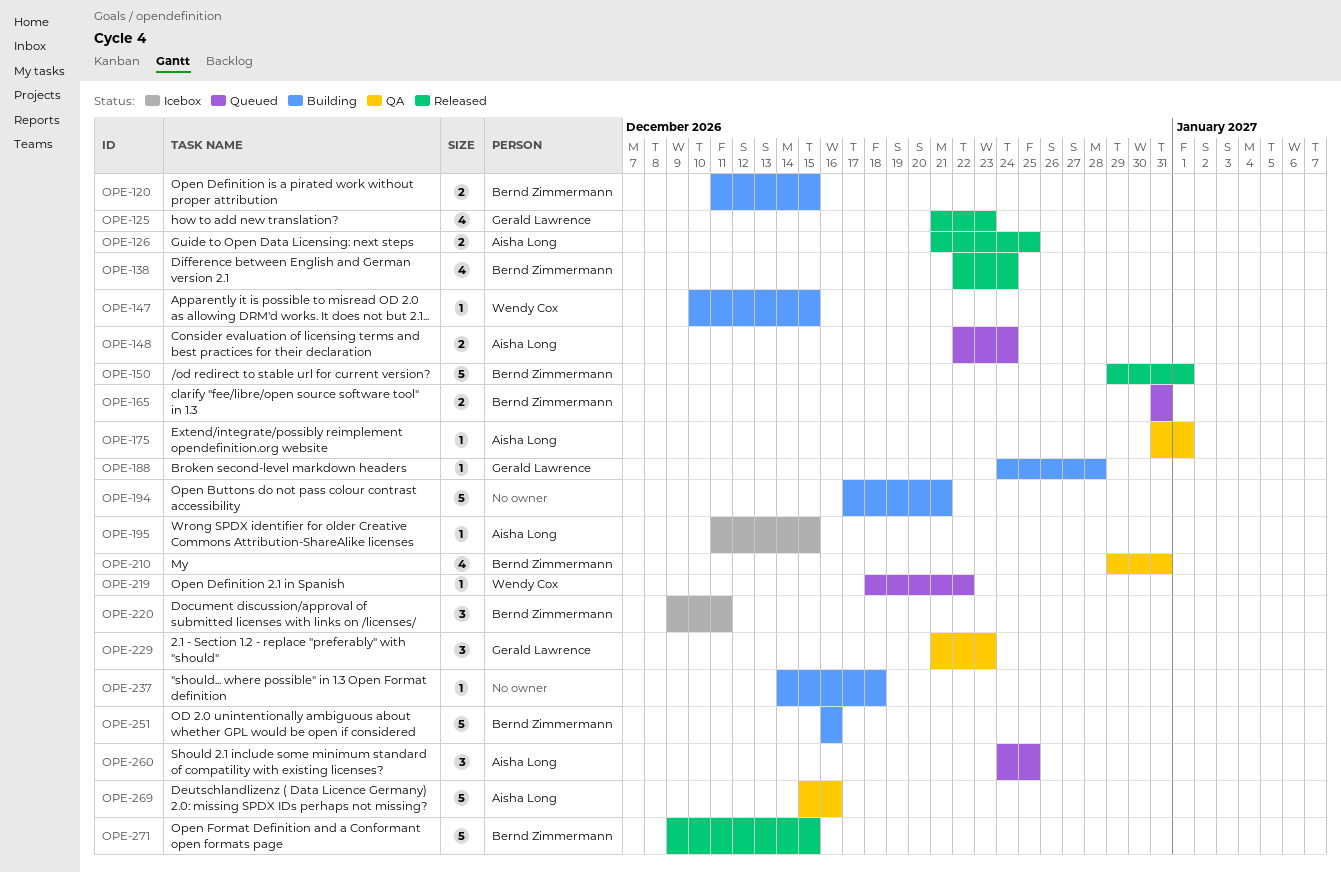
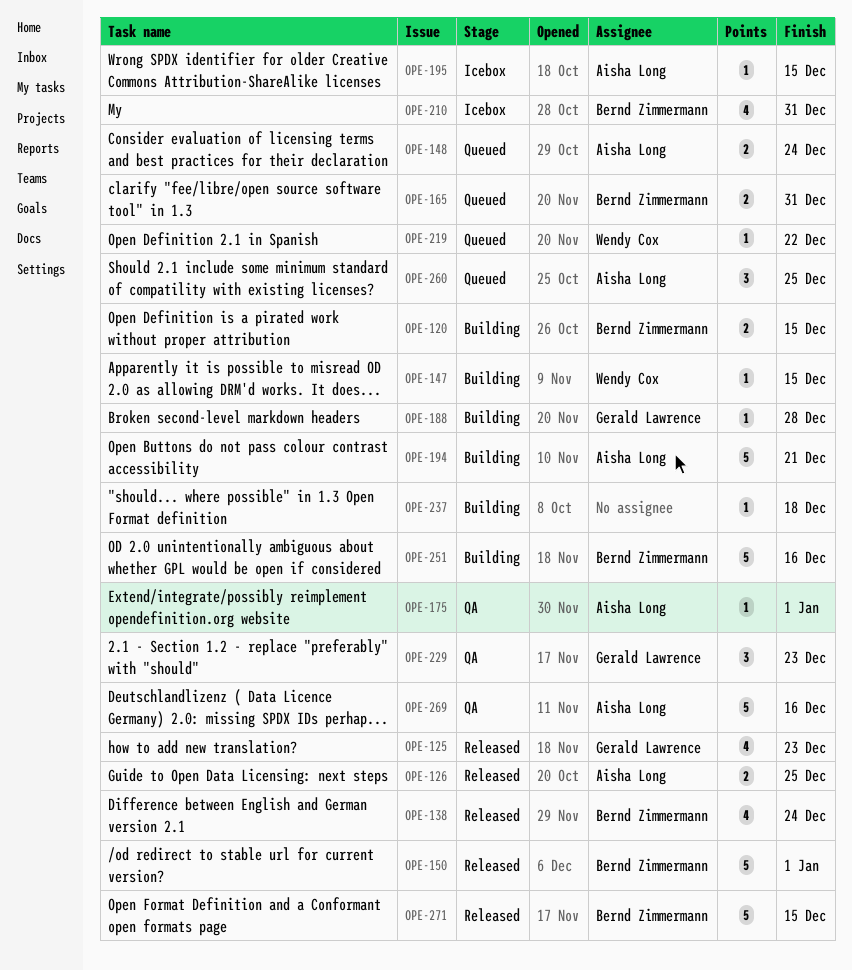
OPE-194, owner: none -> Aisha Long
OPE-210, status: QA -> Icebox
OPE-220: present -> none

